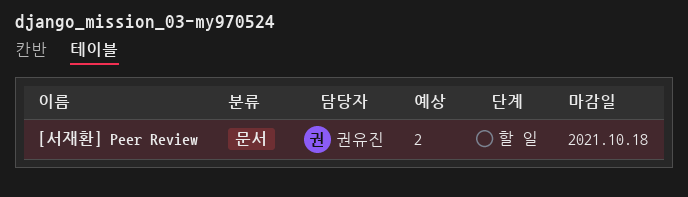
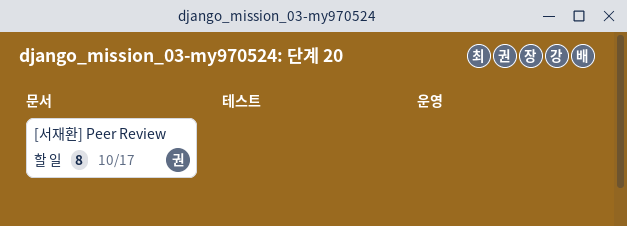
[서재환] Peer Review, estimate: 2 -> 8
[서재환] Peer Review, due: Oct 18 -> Oct 17

